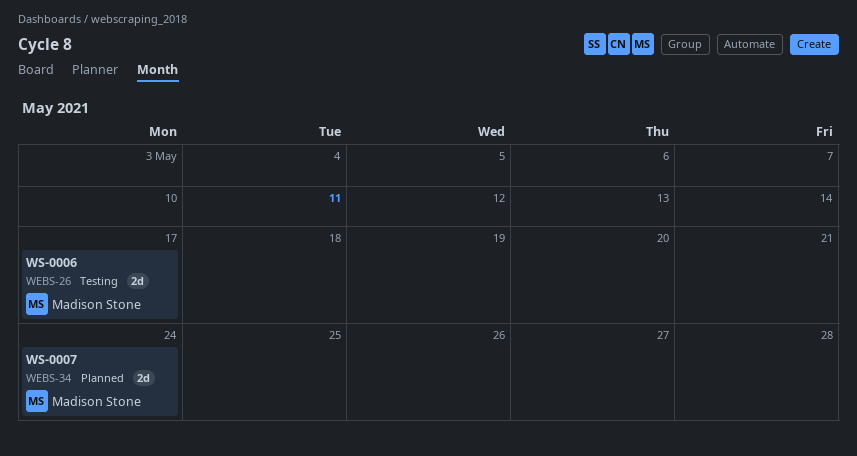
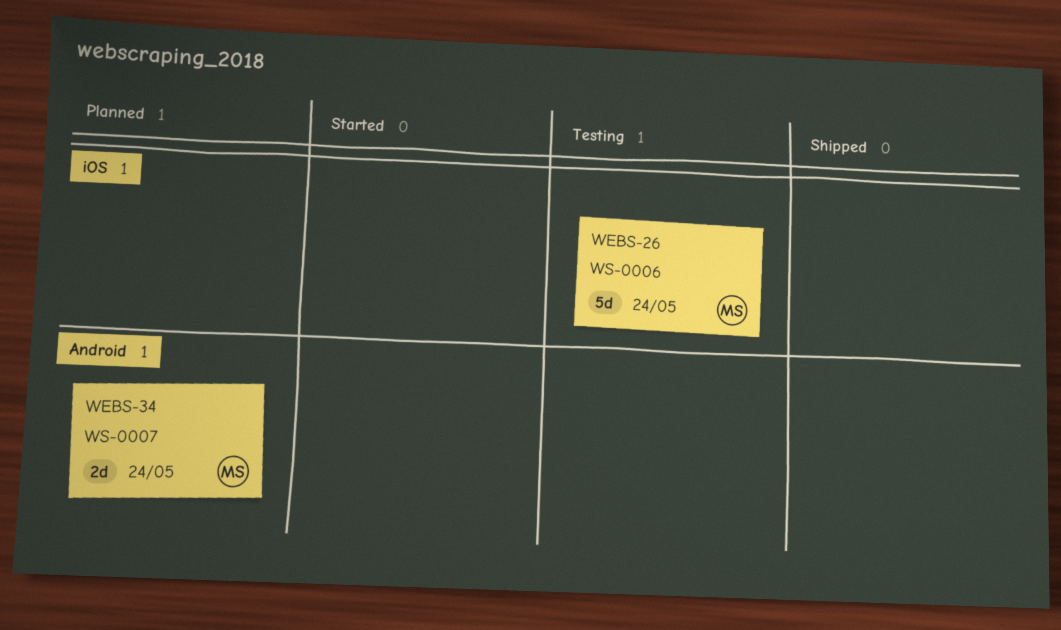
WEBS-26, estimate: 2d -> 5d
WEBS-26, due: May 17 -> May 24

